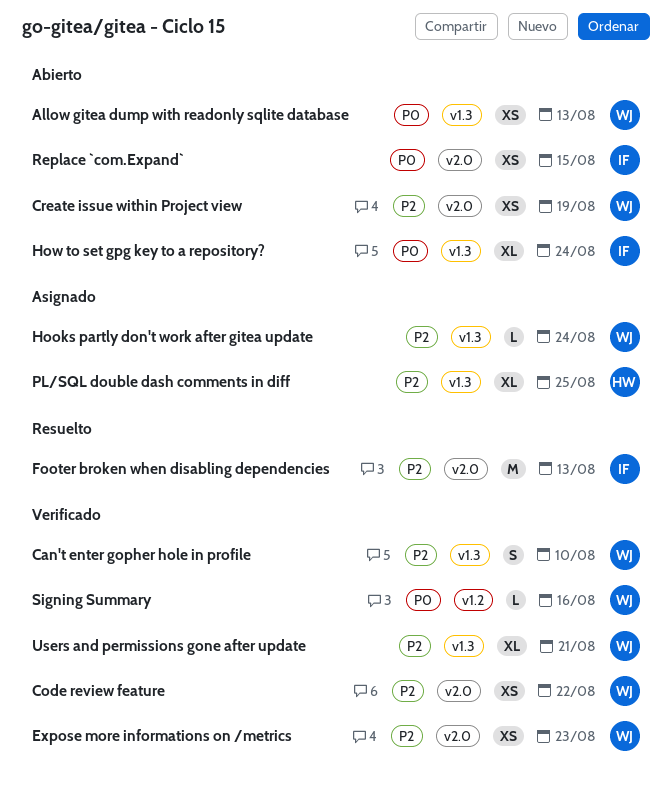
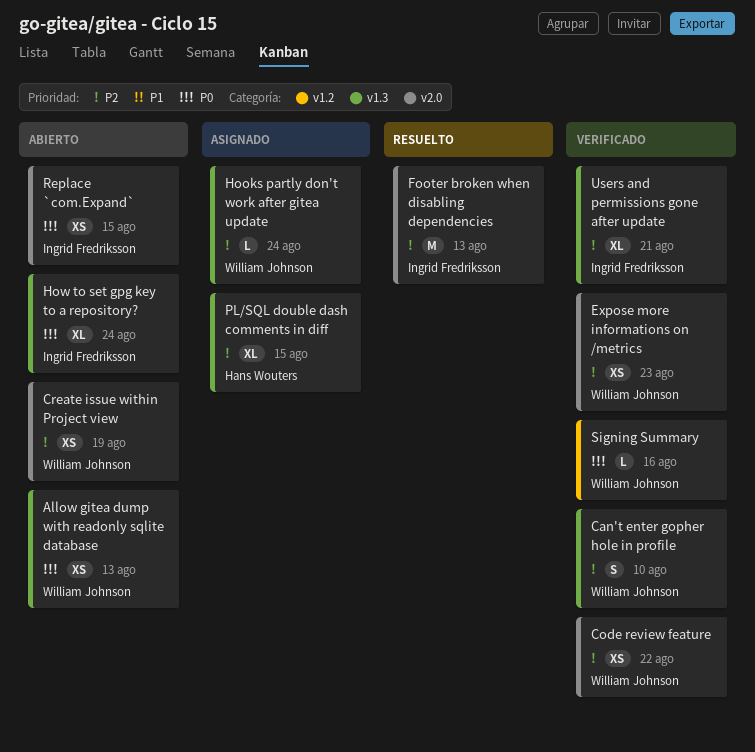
PL/SQL double dash comments in diff, due: Aug 25 -> Aug 15
Users and permissions gone after update, owner: William Johnson -> Ingrid Fredriksson

